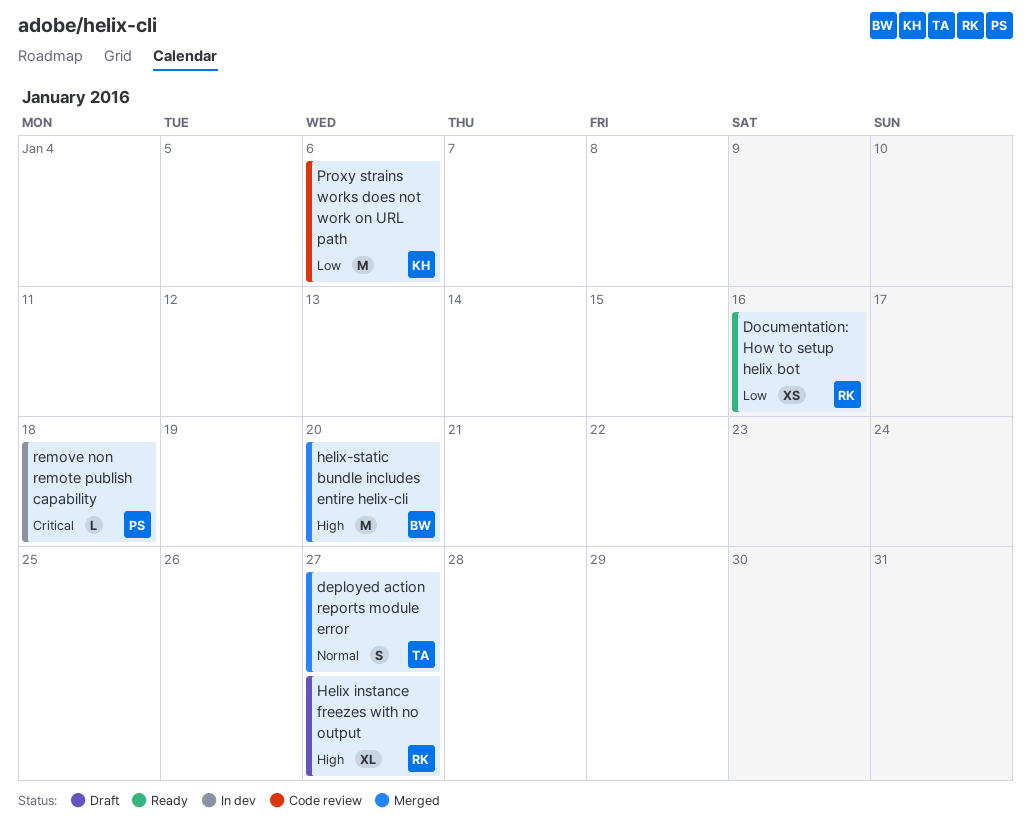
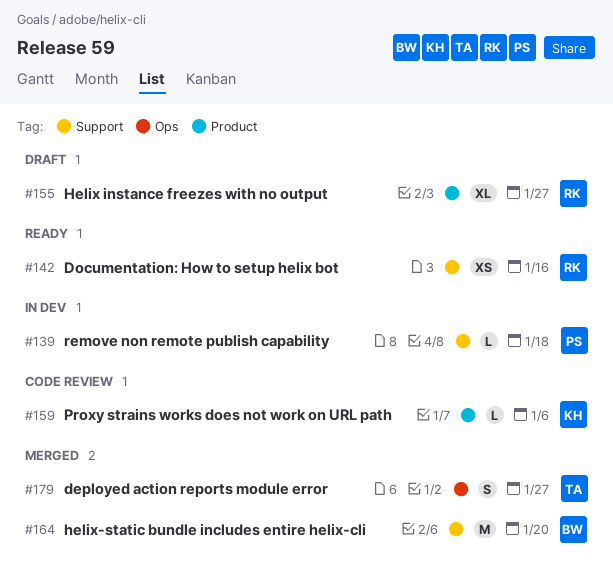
Proxy strains works does not work on URL path, estimate: M -> L

